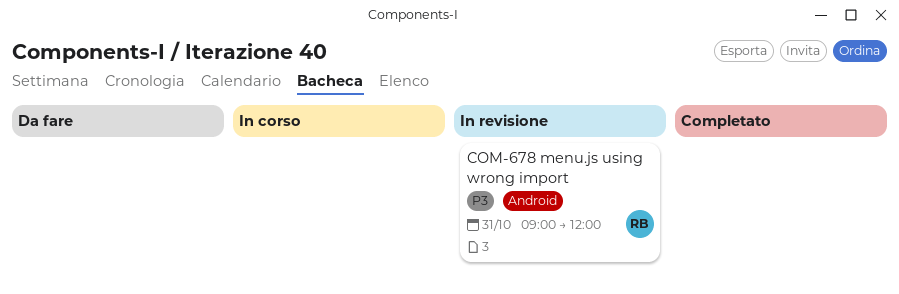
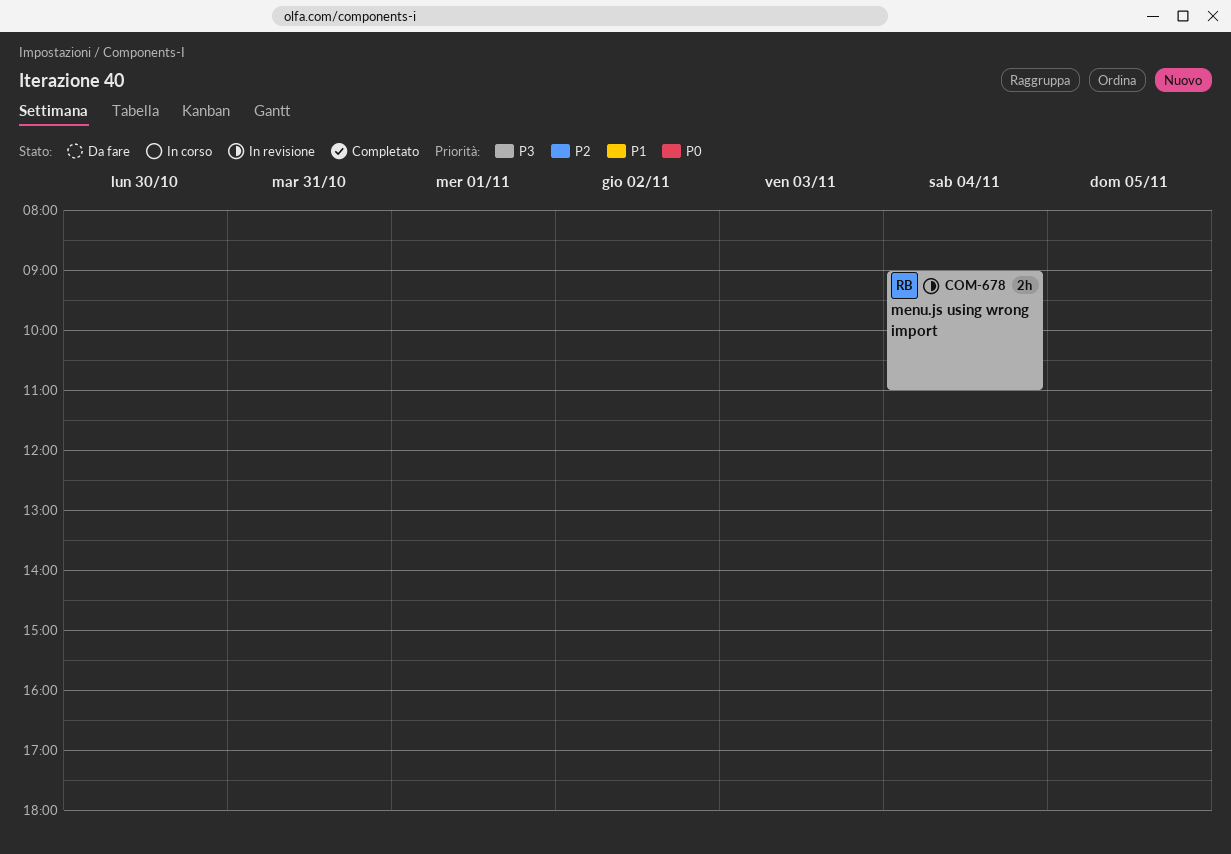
COM-678, day: Oct 31 -> Nov 4
COM-678, ends: 12:00 -> 11:00

